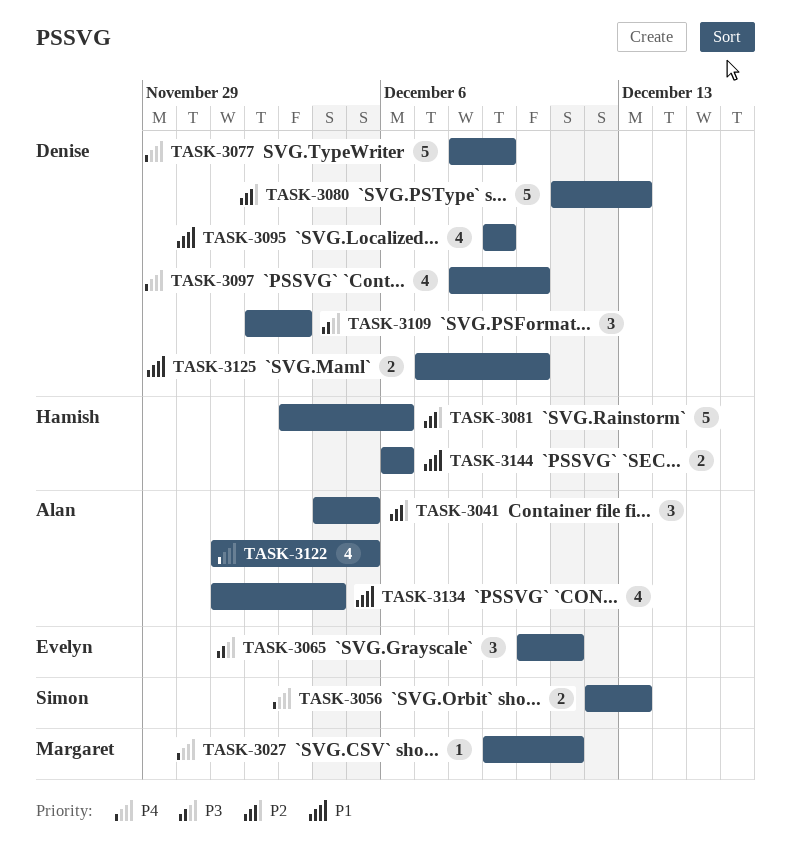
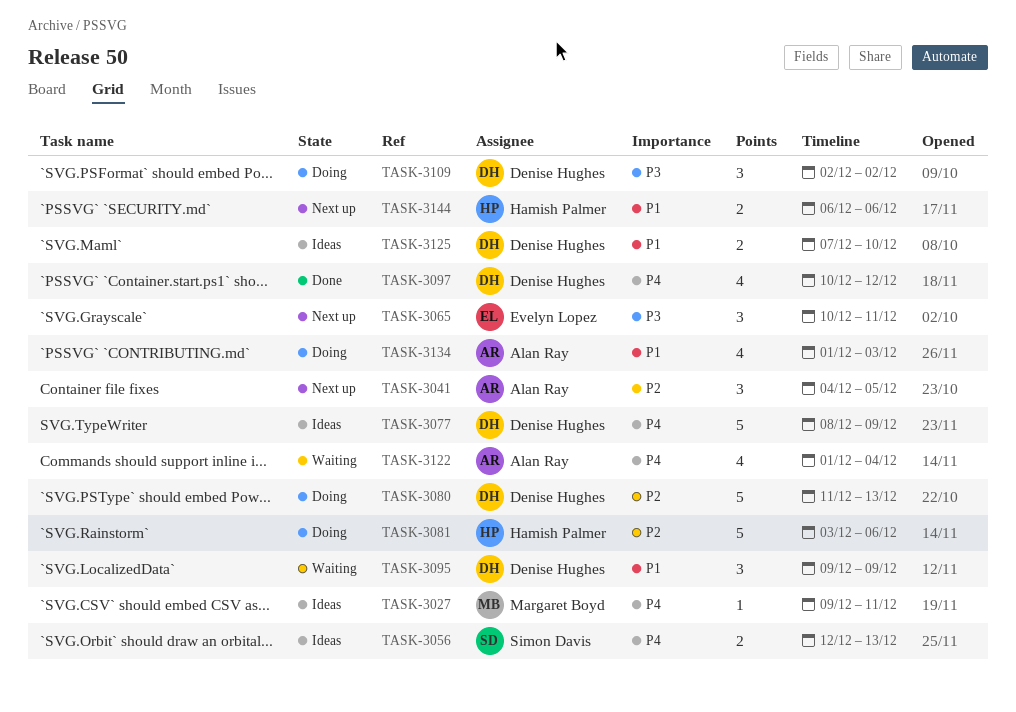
TASK-3095, estimate: 4 -> 3
TASK-3097, start: Dec 8 -> Dec 10
TASK-3097, due: Dec 10 -> Dec 12
TASK-3109, due: Dec 3 -> Dec 2
TASK-3122, due: Dec 5 -> Dec 4
TASK-3134, due: Dec 4 -> Dec 3

